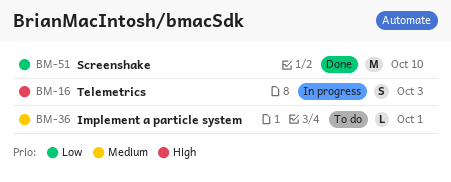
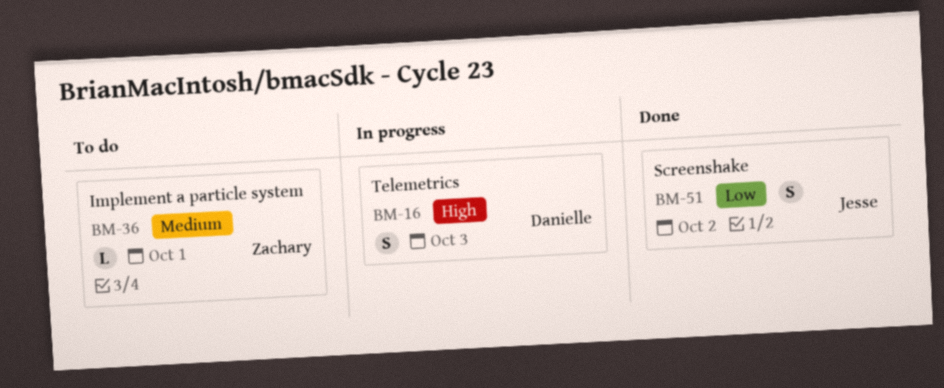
BM-51, estimate: M -> S
BM-51, due: Oct 10 -> Oct 2

